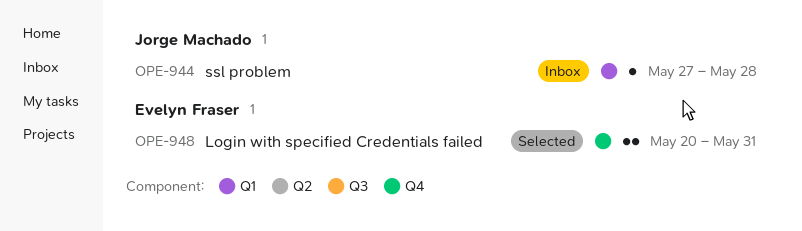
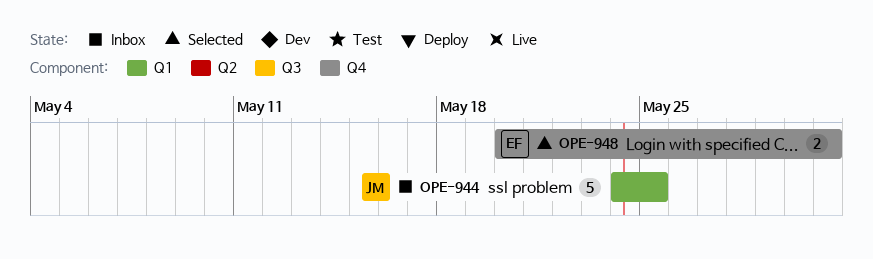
OPE-944, estimate: 1 -> 5
OPE-944, start: May 27 -> May 24
OPE-944, due: May 28 -> May 25

